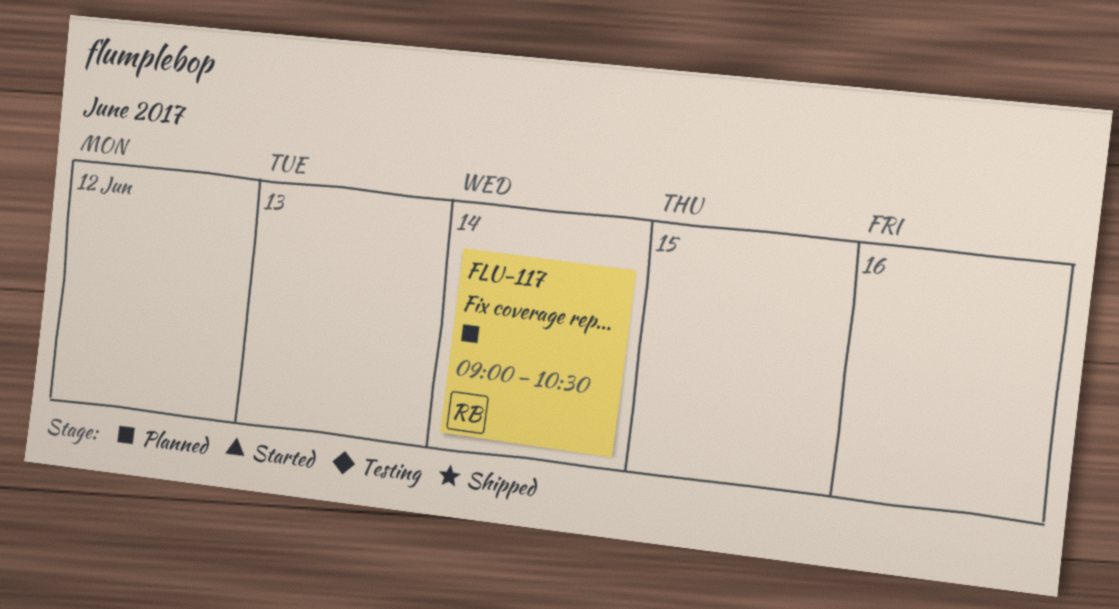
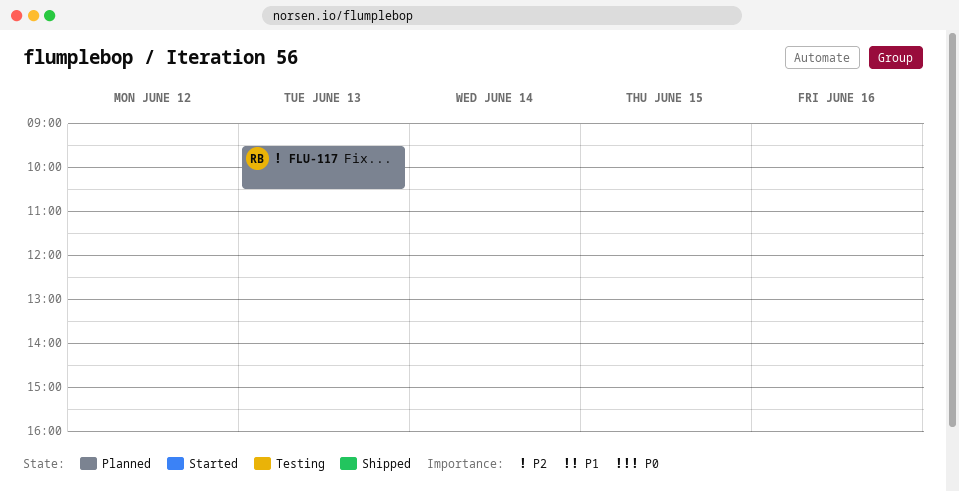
FLU-117, day: Jun 14 -> Jun 13
FLU-117, begins: 09:00 -> 09:30

